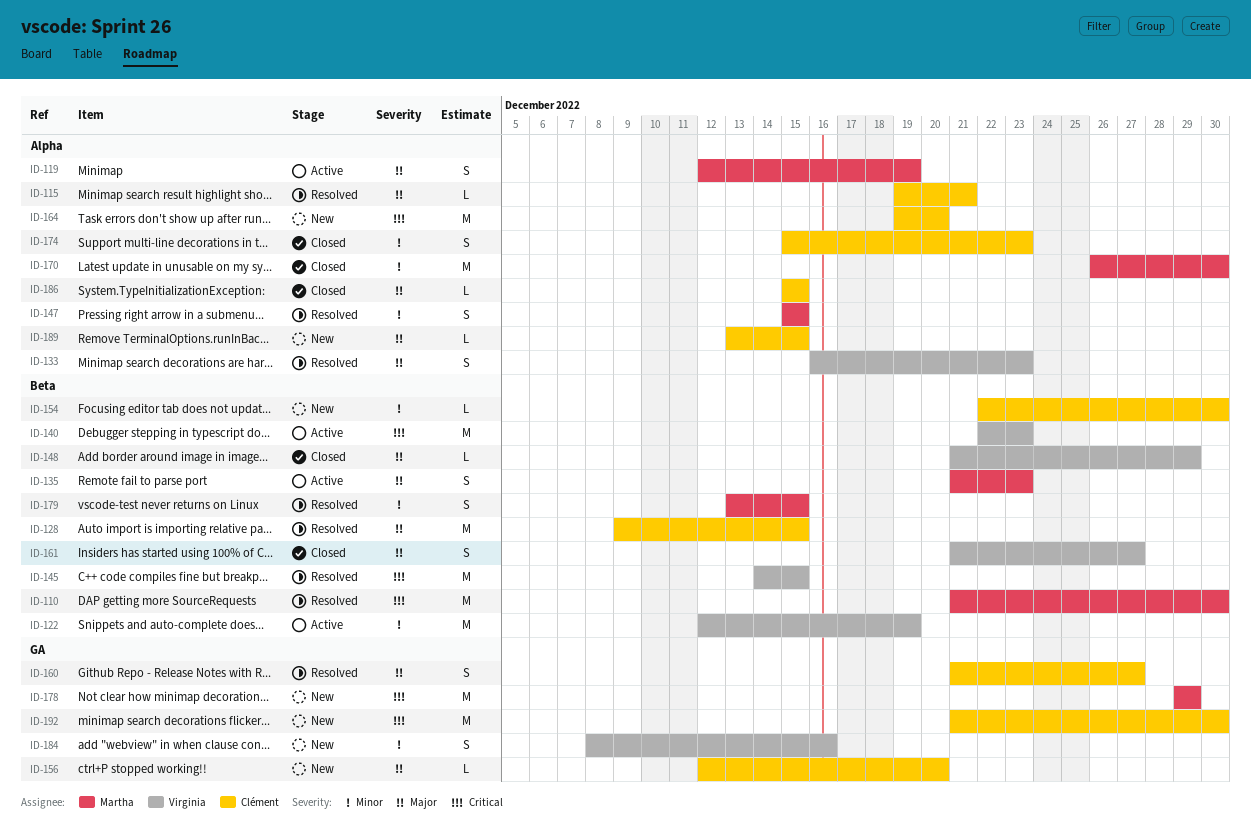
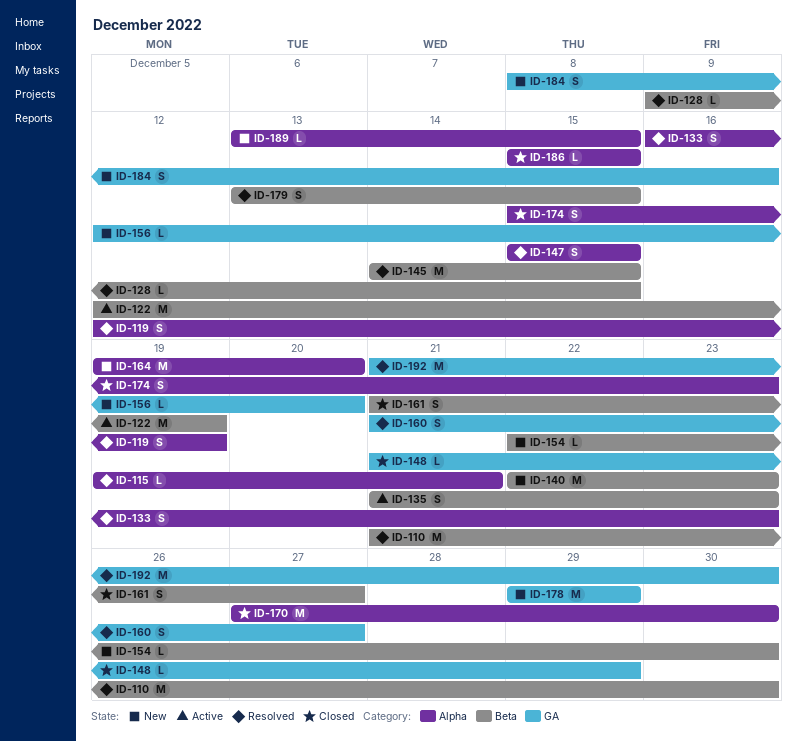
ID-119, status: Active -> Resolved
ID-128, estimate: M -> L
ID-140, status: Active -> New
ID-148, label: Beta -> GA
ID-170, start: Dec 26 -> Dec 27
ID-192, status: New -> Resolved

